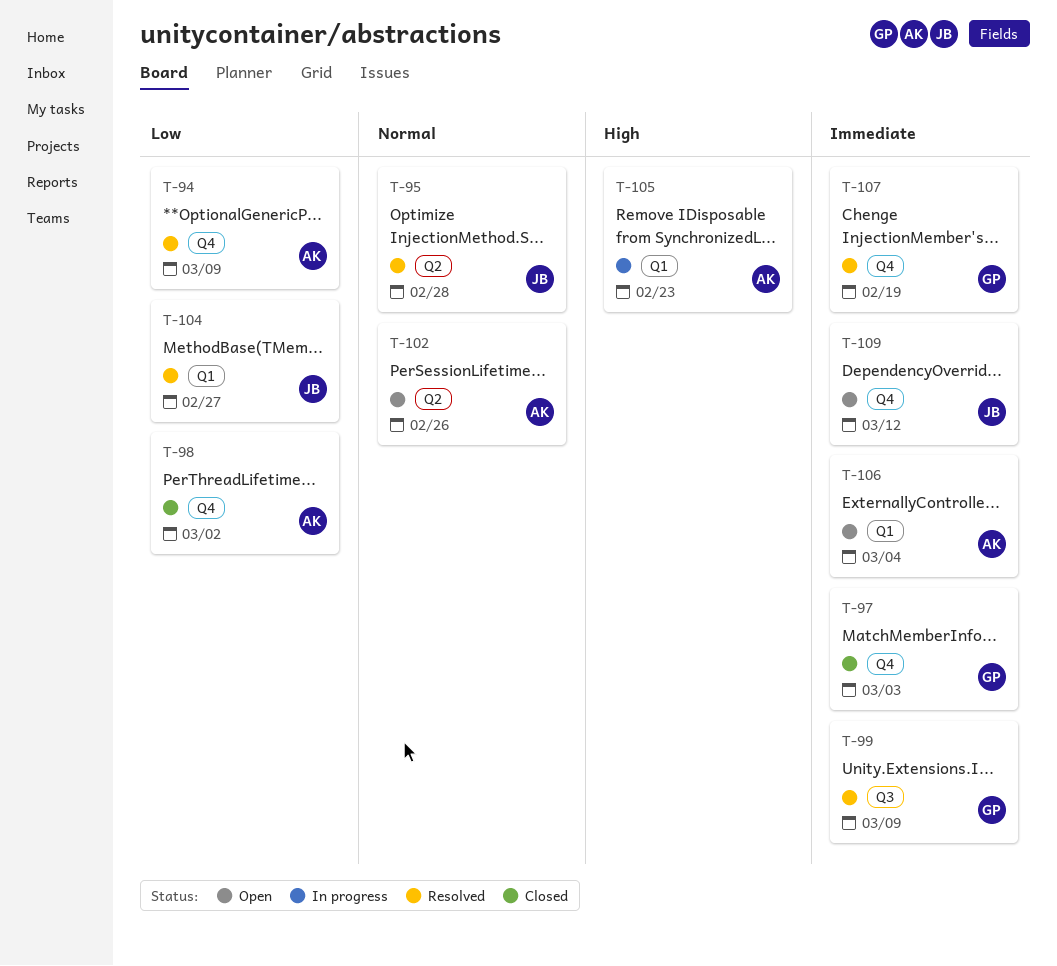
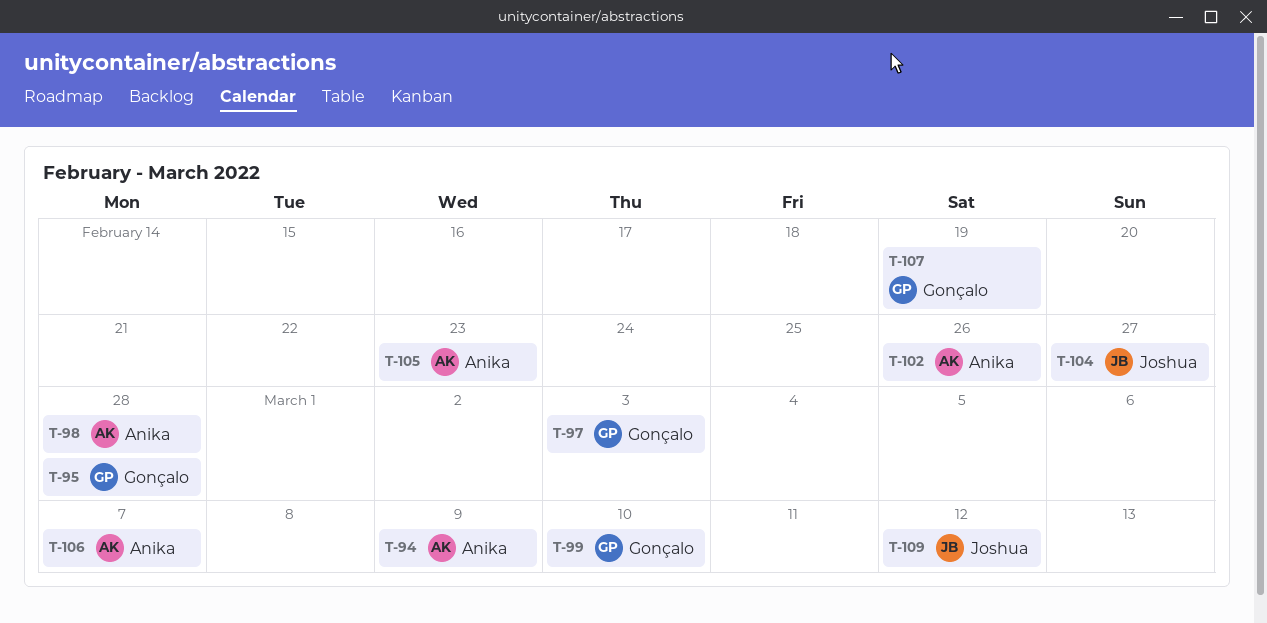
T-95, owner: Joshua -> Gonçalo
T-98, due: Mar 2 -> Feb 28
T-99, due: Mar 9 -> Mar 10
T-106, due: Mar 4 -> Mar 7

